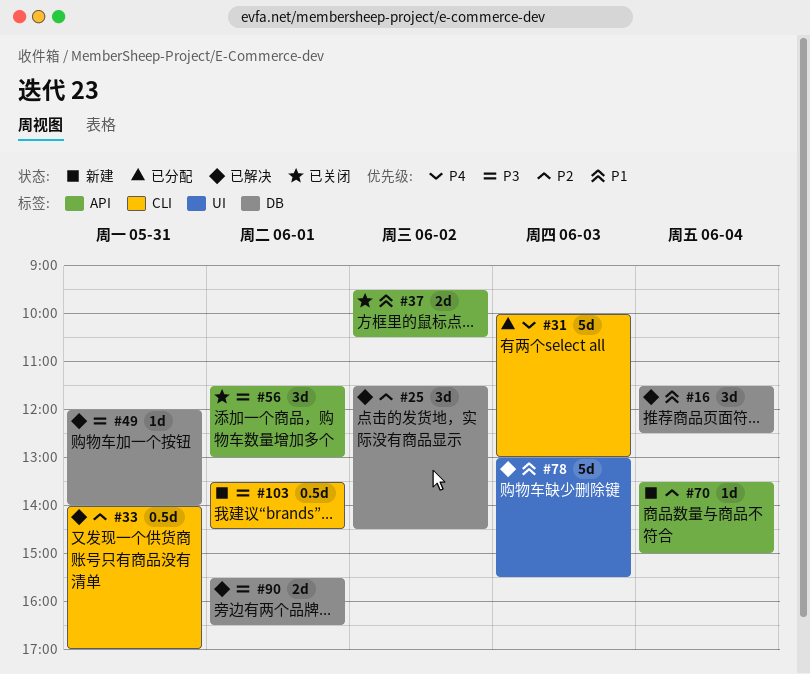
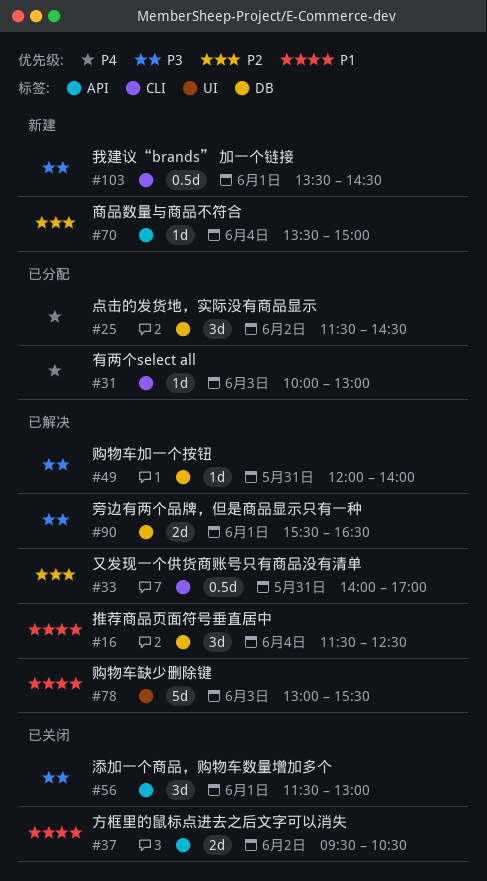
#25, status: 已解决 -> 已分配
#25, priority: P2 -> P4
#31, estimate: 5d -> 1d

